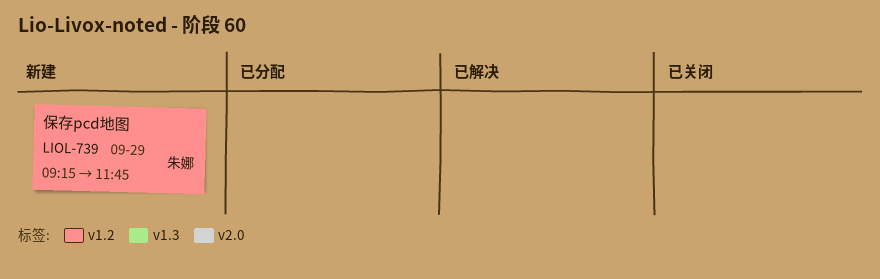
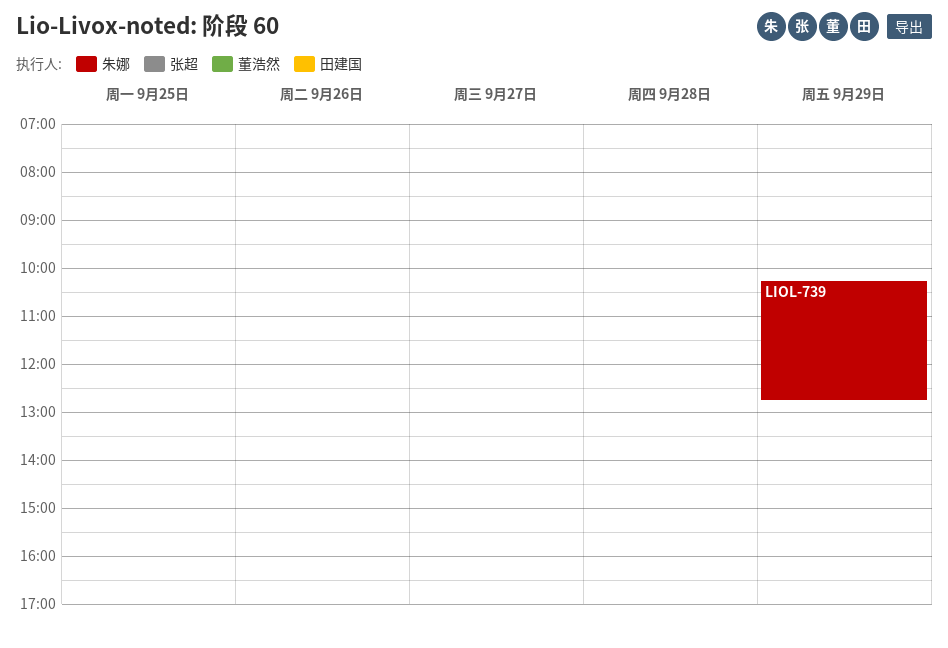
LIOL-739, begins: 09:15 -> 10:15
LIOL-739, ends: 11:45 -> 12:45

